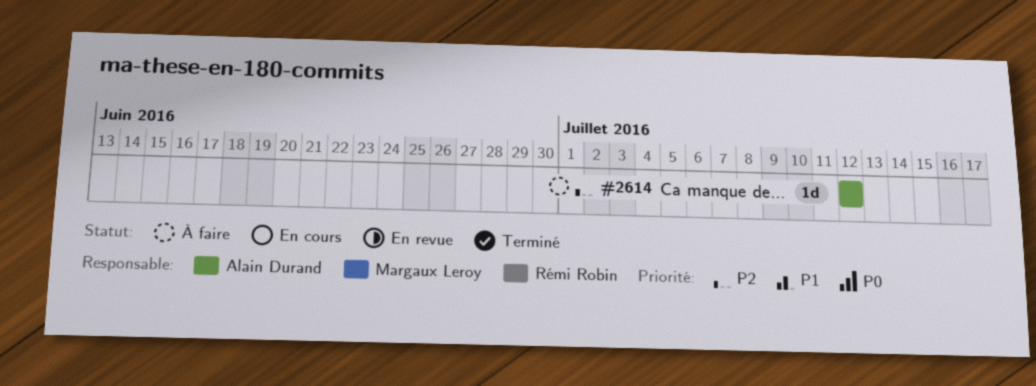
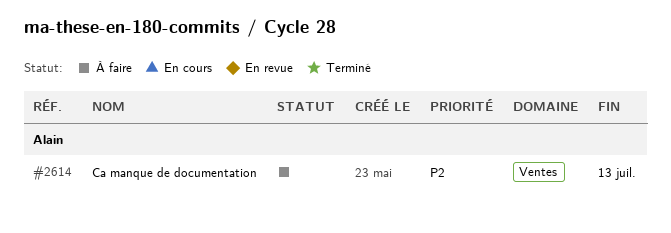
#2614, due: Jul 12 -> Jul 13

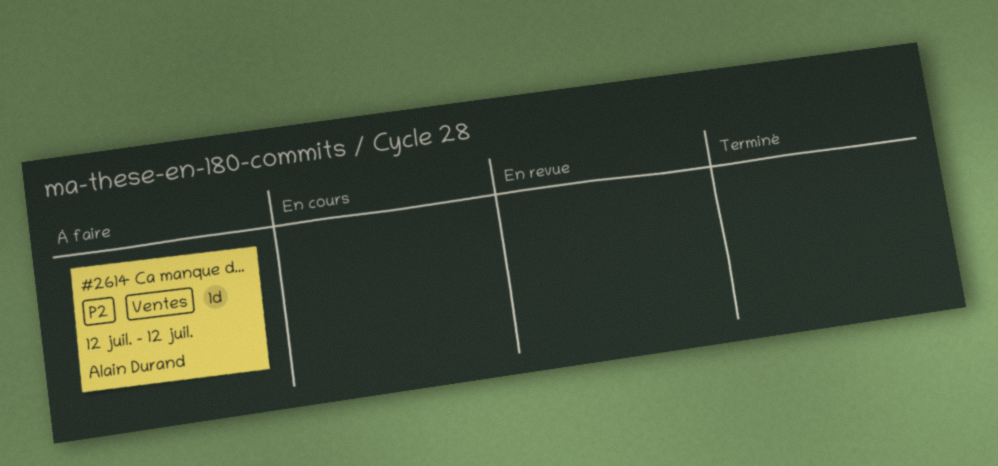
#2614, due: Jul 13 -> Jul 12

